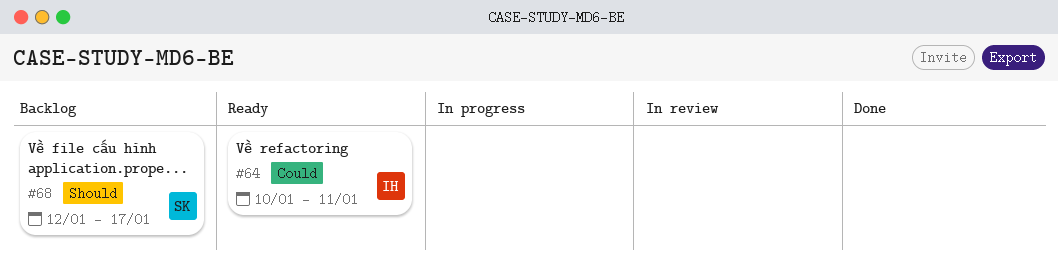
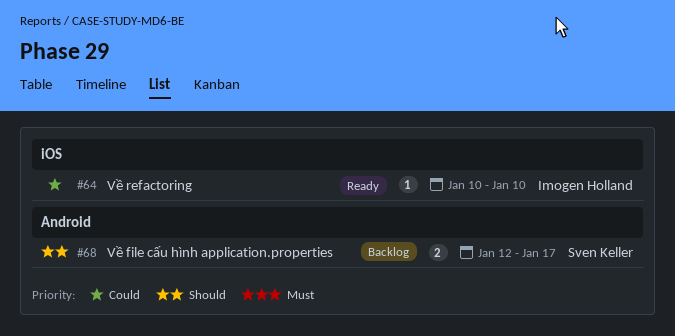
#64, due: Jan 11 -> Jan 10

